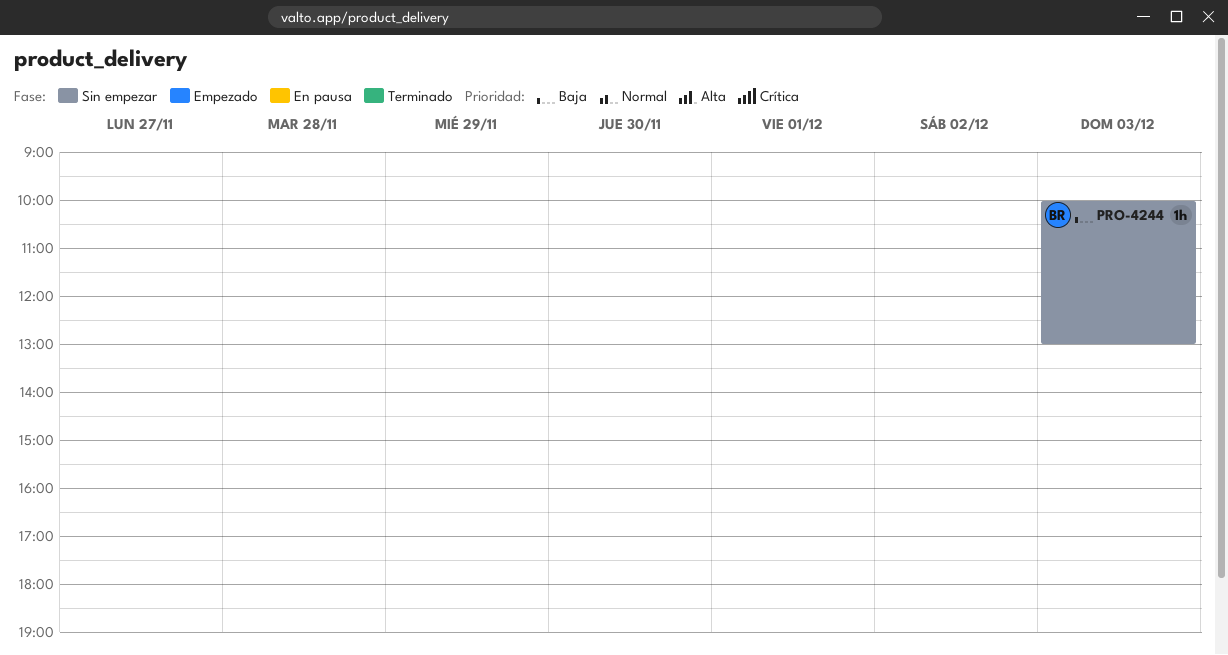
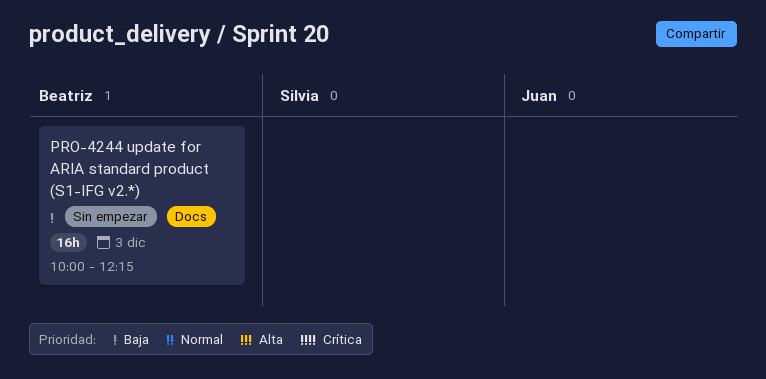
PRO-4244, estimate: 1h -> 16h
PRO-4244, ends: 13:00 -> 12:15

